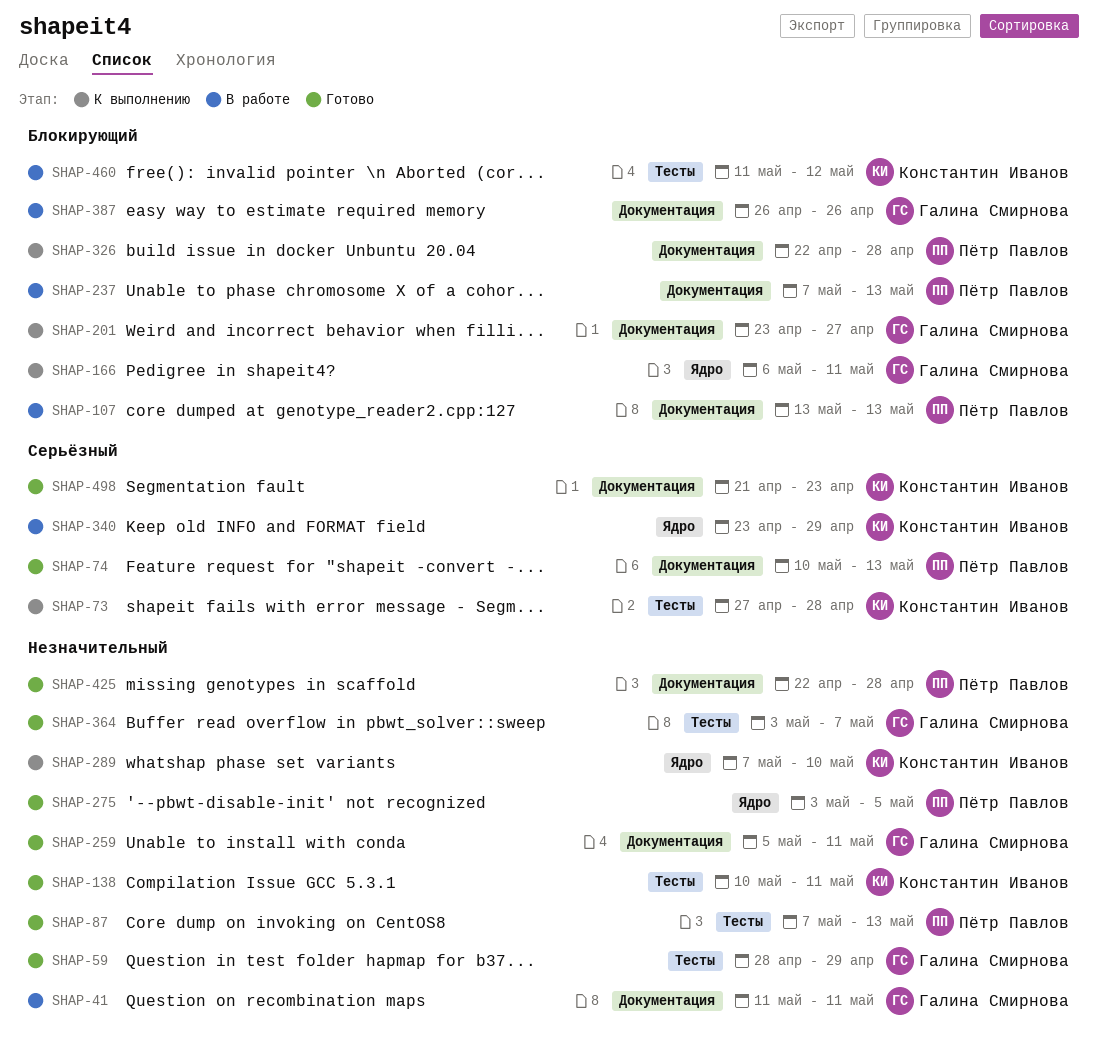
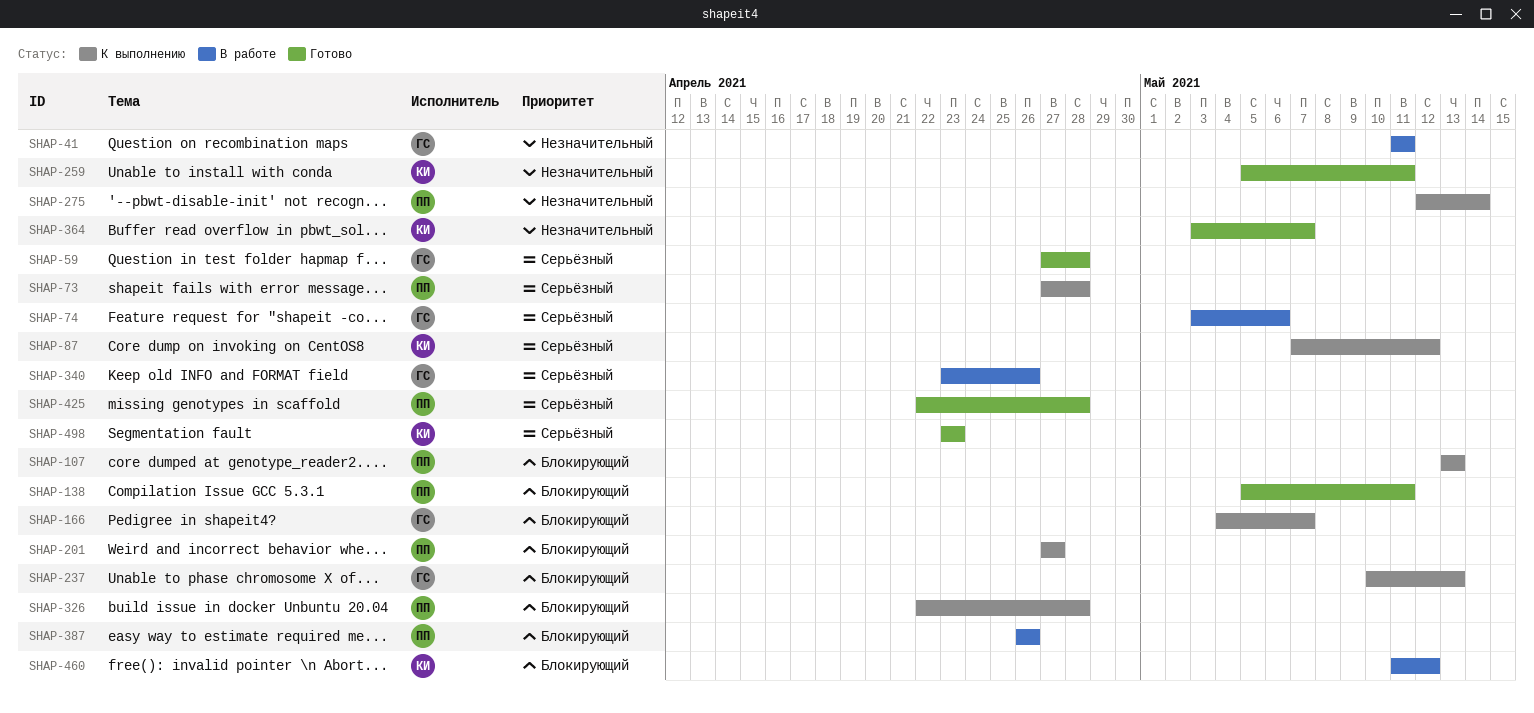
SHAP-59, priority: Незначительный -> Серьёзный
SHAP-59, start: Apr 28 -> Apr 27
SHAP-59, due: Apr 29 -> Apr 28
SHAP-73, owner: Константин Иванов -> Пётр Павлов
SHAP-74, status: Готово -> В работе
SHAP-74, owner: Пётр Павлов -> Галина Смирнова
SHAP-74, start: May 10 -> May 3
SHAP-74, due: May 13 -> May 6
SHAP-87, status: Готово -> К выполнению
SHAP-87, owner: Пётр Павлов -> Константин Иванов
SHAP-87, priority: Незначительный -> Серьёзный
SHAP-87, due: May 13 -> May 12
SHAP-107, status: В работе -> К выполнению
SHAP-138, owner: Константин Иванов -> Пётр Павлов
SHAP-138, priority: Незначительный -> Блокирующий
SHAP-138, start: May 10 -> May 5
SHAP-166, start: May 6 -> May 4
SHAP-166, due: May 11 -> May 7
SHAP-201, owner: Галина Смирнова -> Пётр Павлов
SHAP-201, start: Apr 23 -> Apr 27
SHAP-237, status: В работе -> К выполнению
SHAP-237, owner: Пётр Павлов -> Галина Смирнова
SHAP-237, start: May 7 -> May 10
SHAP-259, owner: Галина Смирнова -> Константин Иванов
SHAP-275, status: Готово -> К выполнению
SHAP-275, start: May 3 -> May 12
SHAP-275, due: May 5 -> May 14
SHAP-289: present -> none
SHAP-340, owner: Константин Иванов -> Галина Смирнова
SHAP-340, due: Apr 29 -> Apr 26
SHAP-364, owner: Галина Смирнова -> Константин Иванов
SHAP-387, owner: Галина Смирнова -> Пётр Павлов
SHAP-425, priority: Незначительный -> Серьёзный
SHAP-498, start: Apr 21 -> Apr 23

